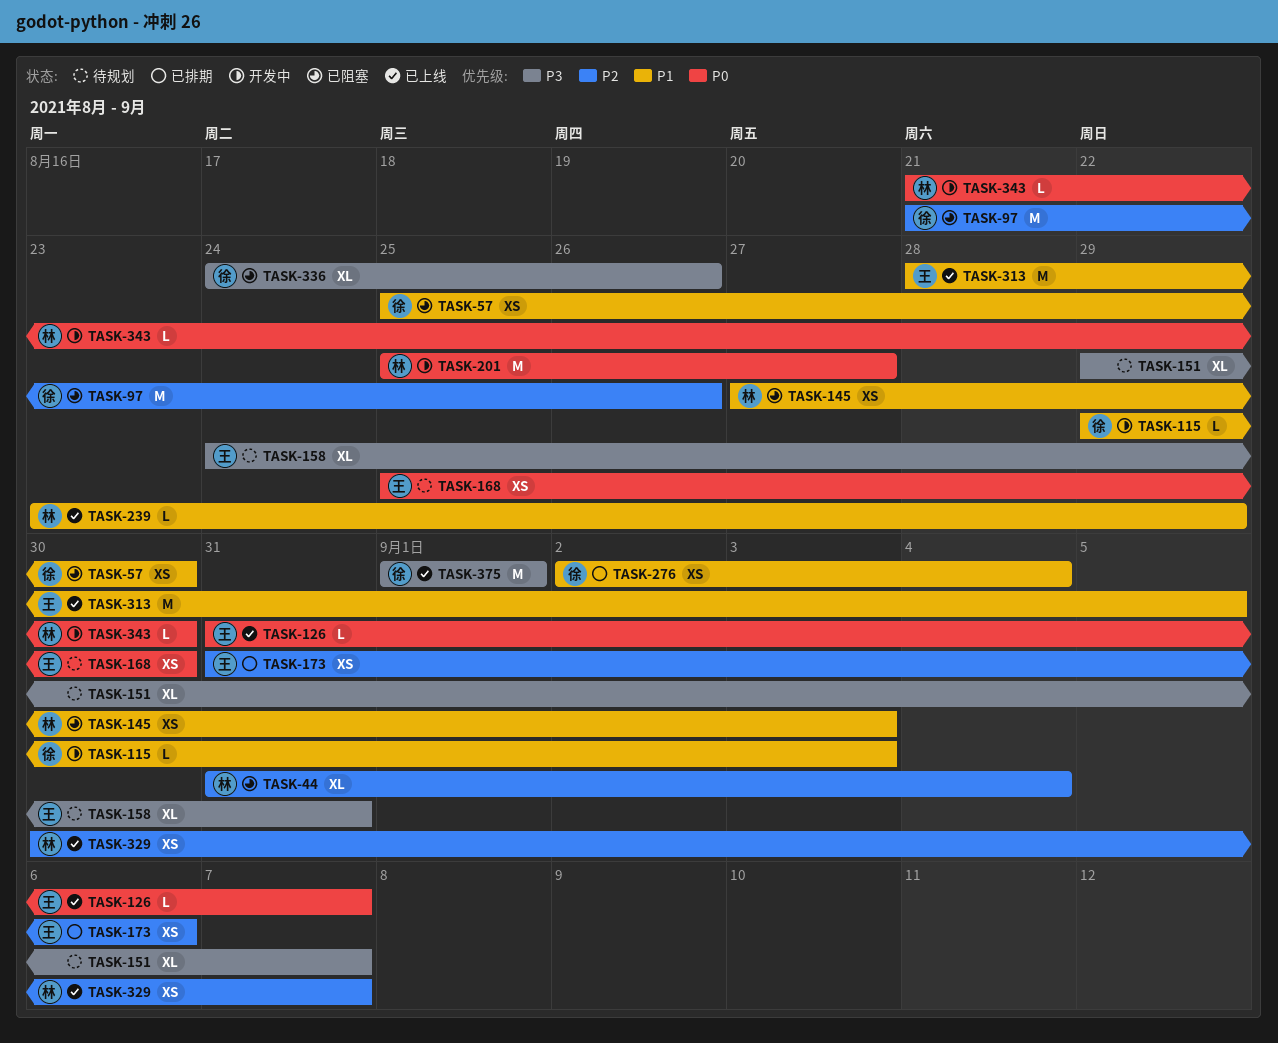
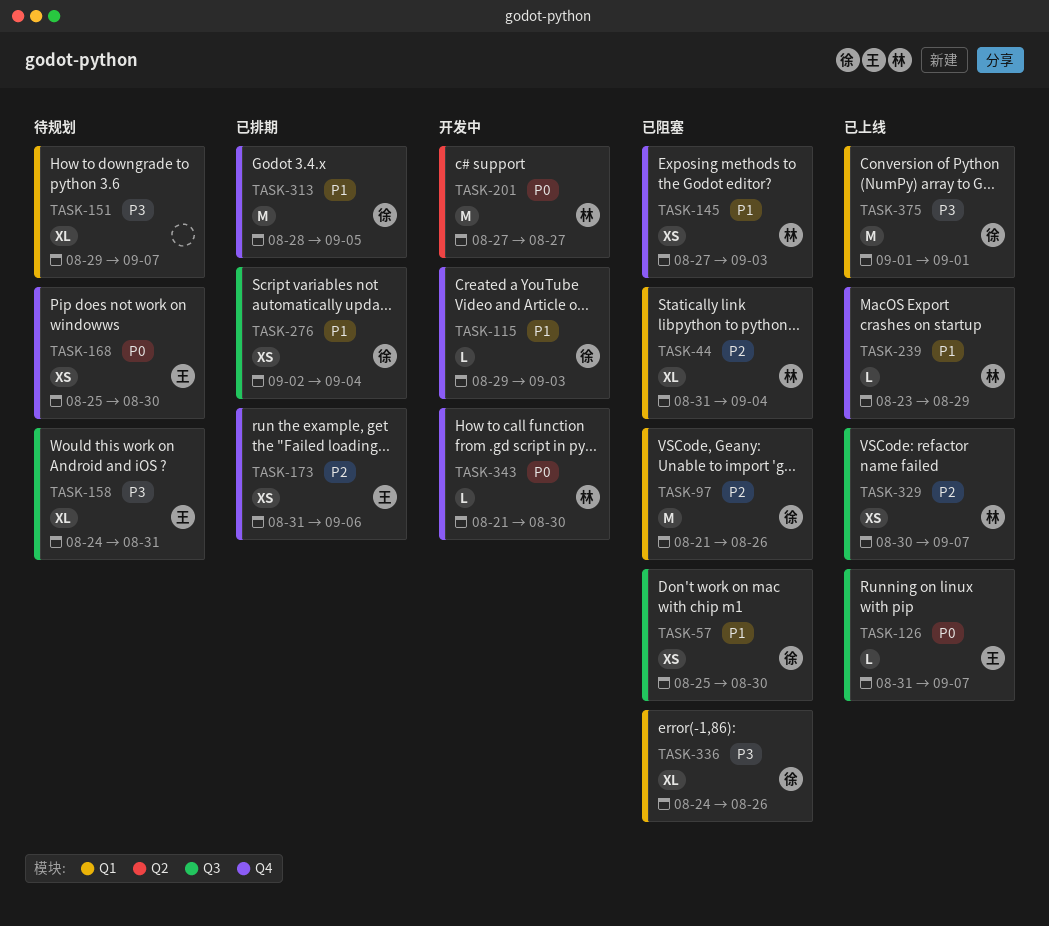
TASK-201, start: Aug 25 -> Aug 27
TASK-313, status: 已上线 -> 已排期
TASK-313, owner: 王 -> 徐

